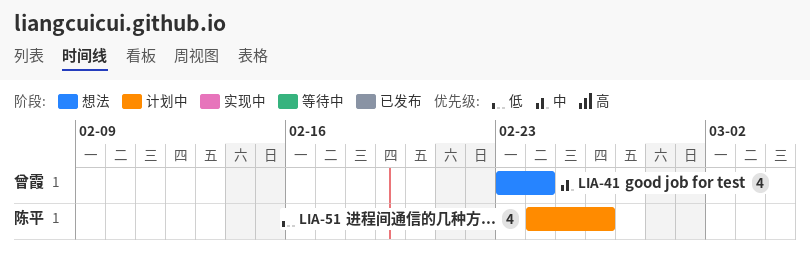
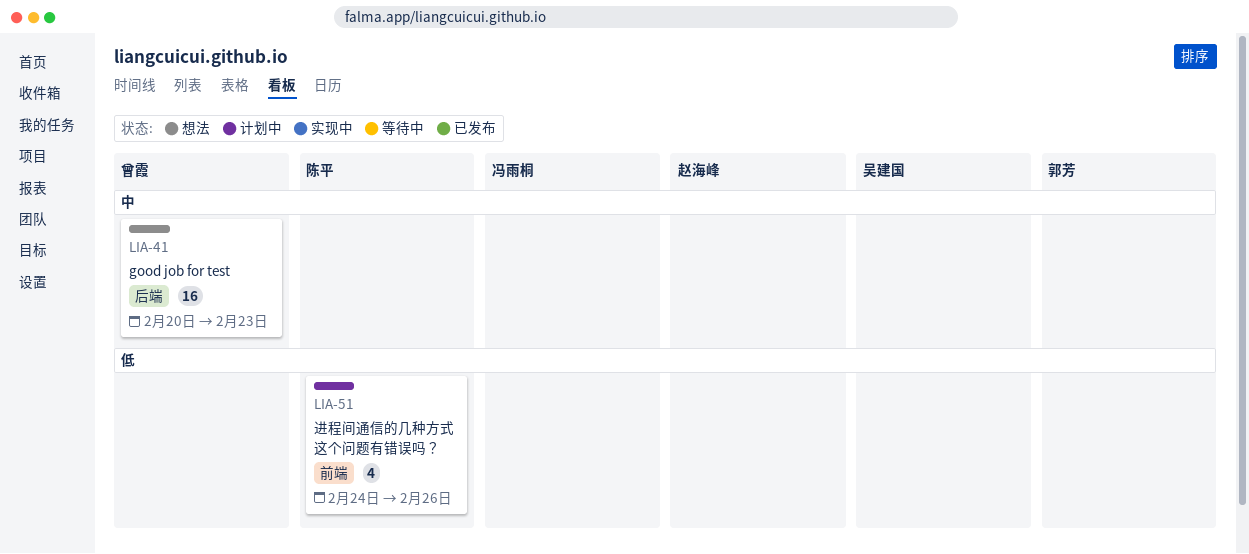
LIA-41, estimate: 4 -> 16
LIA-41, start: Feb 23 -> Feb 20
LIA-41, due: Feb 24 -> Feb 23

